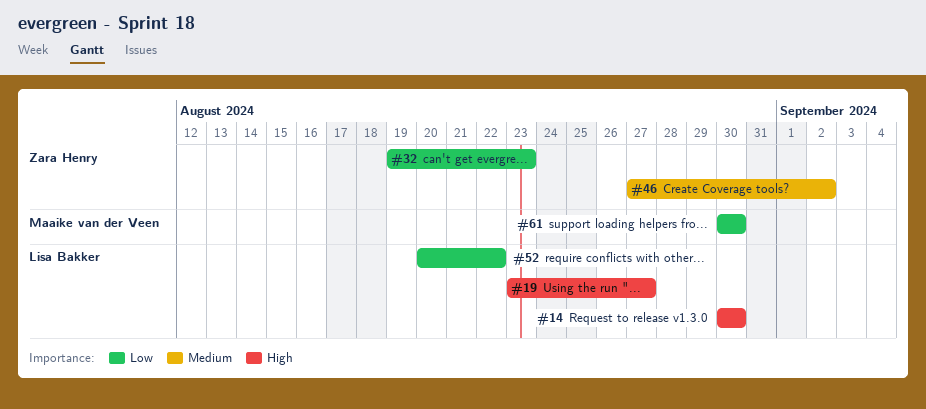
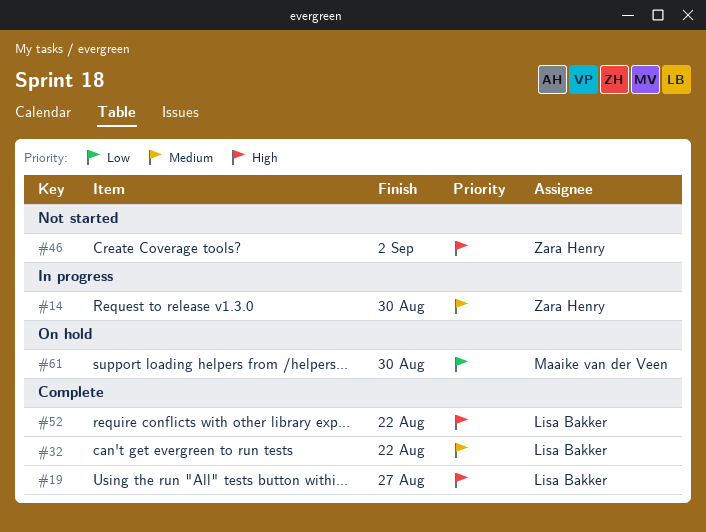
#14, owner: Lisa Bakker -> Zara Henry
#14, priority: High -> Medium
#32, owner: Zara Henry -> Lisa Bakker
#32, priority: Low -> Medium
#32, due: Aug 23 -> Aug 22
#46, priority: Medium -> High
#52, priority: Low -> High

